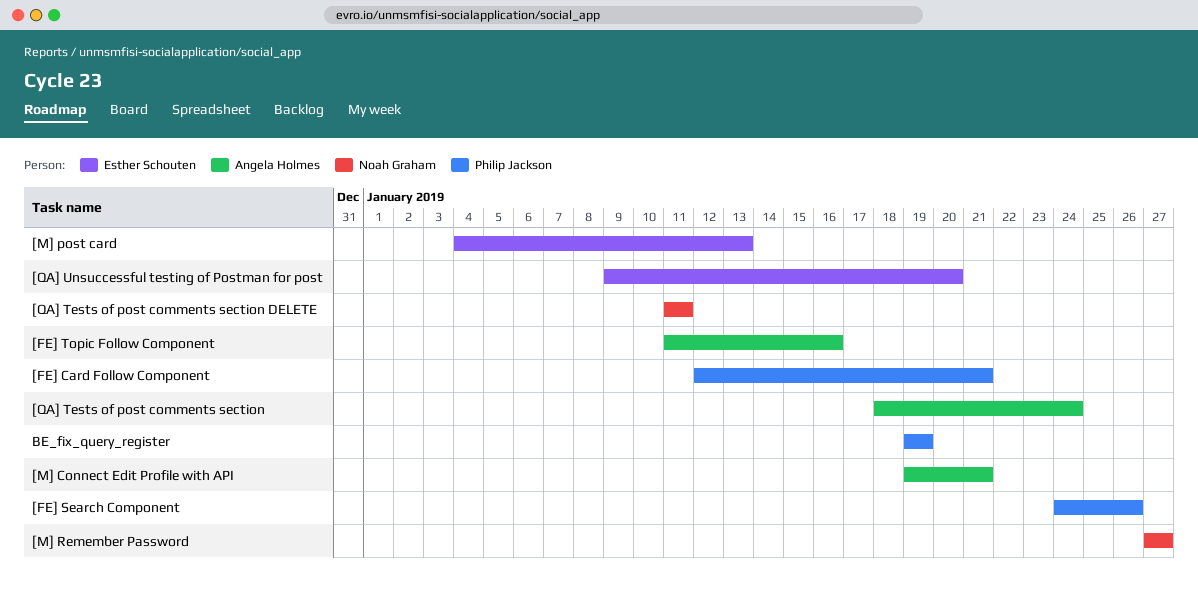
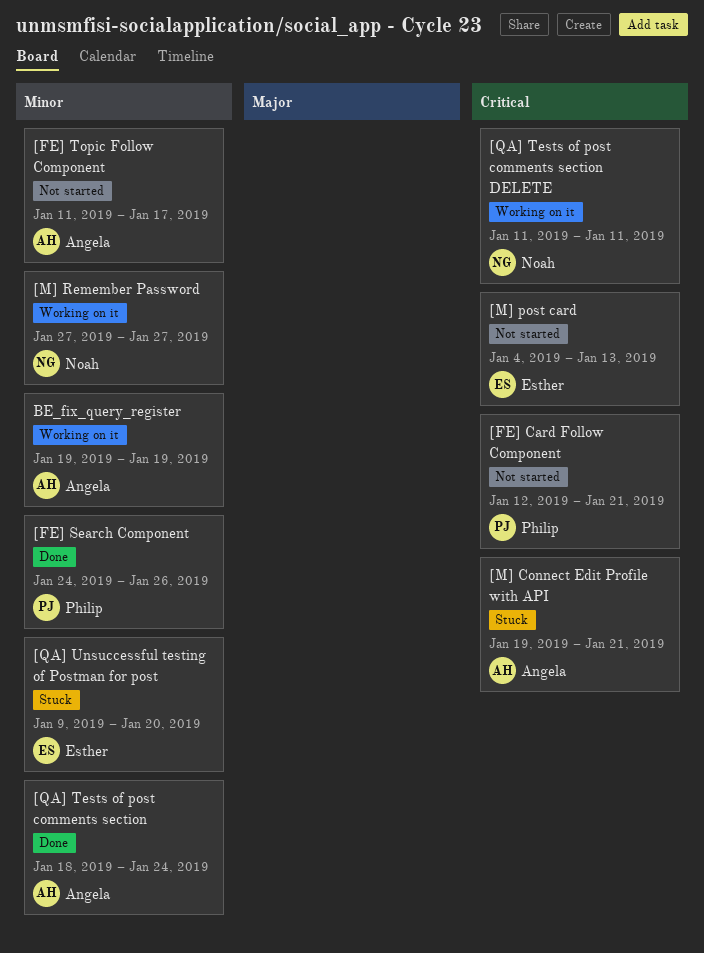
[FE] Topic Follow Component, due: Jan 16 -> Jan 17
BE_fix_query_register, owner: Philip Jackson -> Angela Holmes

